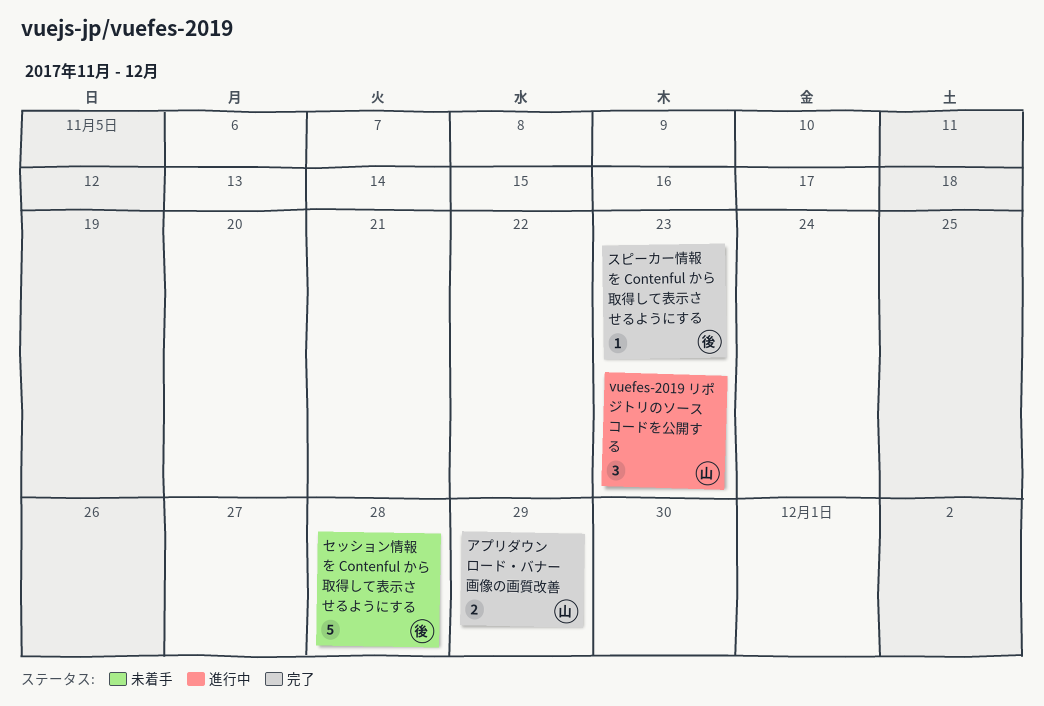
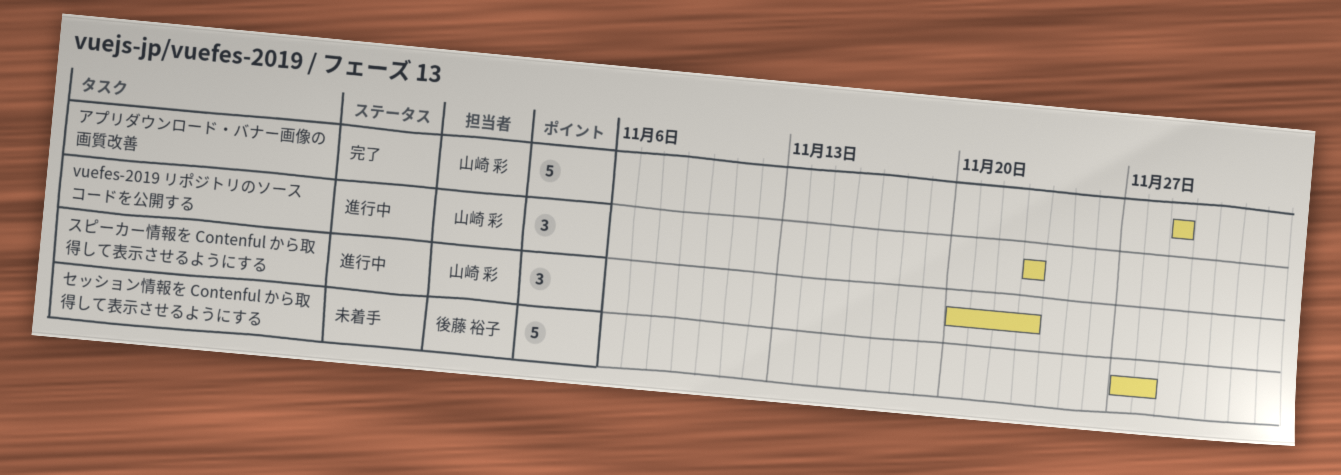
アプリダウンロード・バナー画像の画質改善, estimate: 2 -> 5
スピーカー情報を Contenful から取得して表示させるようにする, status: 完了 -> 進行中
スピーカー情報を Contenful から取得して表示させるようにする, owner: 後藤 裕子 -> 山崎 彩
スピーカー情報を Contenful から取得して表示させるようにする, estimate: 1 -> 3

